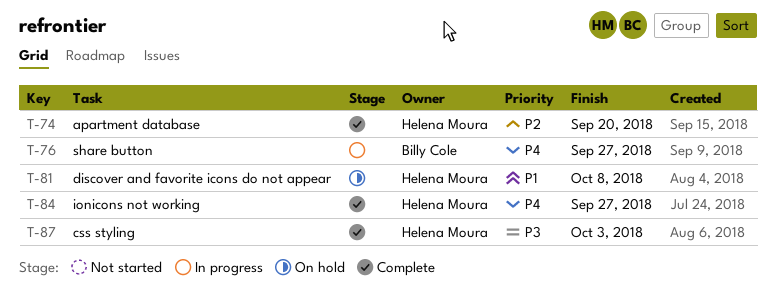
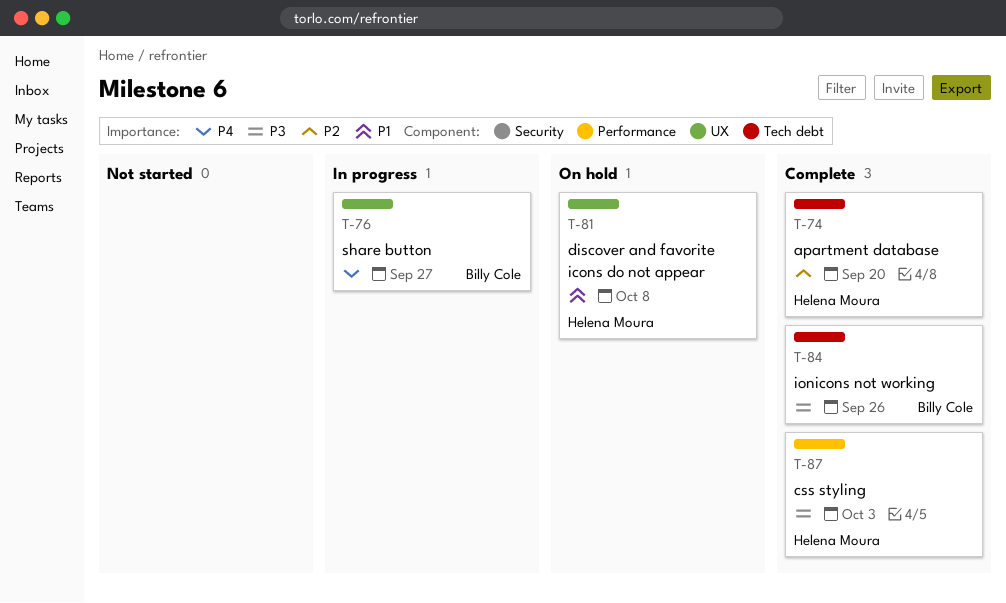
T-84, owner: Helena Moura -> Billy Cole
T-84, priority: P4 -> P3
T-84, due: Sep 27 -> Sep 26

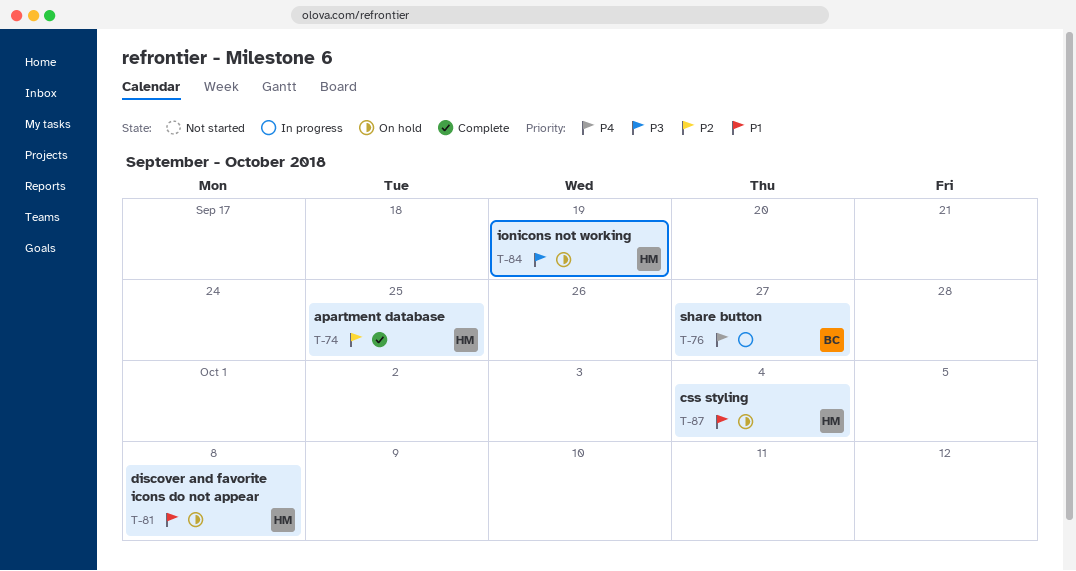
T-74, due: Sep 20 -> Sep 25
T-84, status: Complete -> On hold
T-84, owner: Billy Cole -> Helena Moura
T-84, due: Sep 26 -> Sep 19
T-87, status: Complete -> On hold
T-87, priority: P3 -> P1
T-87, due: Oct 3 -> Oct 4

